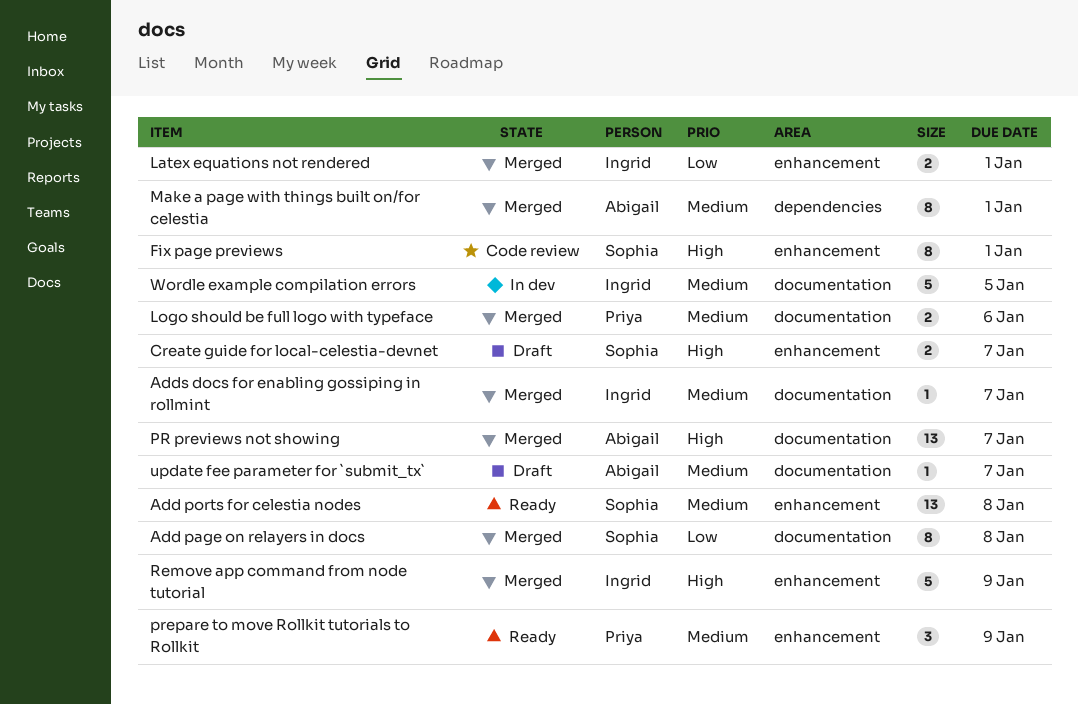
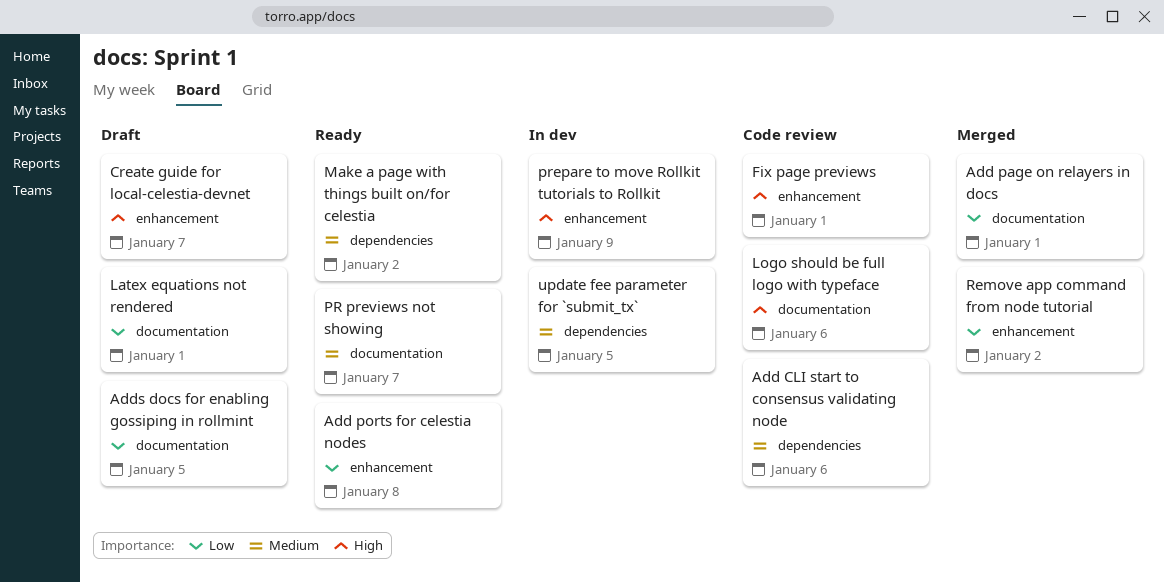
Add CLI start to consensus validating node: none -> present
Add page on relayers in docs, due: Jan 8 -> Jan 1
Add ports for celestia nodes, priority: Medium -> Low
Adds docs for enabling gossiping in rollmint, status: Merged -> Draft
Adds docs for enabling gossiping in rollmint, priority: Medium -> Low
Adds docs for enabling gossiping in rollmint, due: Jan 7 -> Jan 5
Latex equations not rendered, status: Merged -> Draft
Latex equations not rendered, label: enhancement -> documentation
Logo should be full logo with typeface, status: Merged -> Code review
Logo should be full logo with typeface, priority: Medium -> High
Make a page with things built on/for celestia, status: Merged -> Ready
Make a page with things built on/for celestia, due: Jan 1 -> Jan 2
PR previews not showing, status: Merged -> Ready
PR previews not showing, priority: High -> Medium
prepare to move Rollkit tutorials to Rollkit, status: Ready -> In dev
prepare to move Rollkit tutorials to Rollkit, priority: Medium -> High
Remove app command from node tutorial, priority: High -> Low
Remove app command from node tutorial, due: Jan 9 -> Jan 2
update fee parameter for `submit_tx`, status: Draft -> In dev
update fee parameter for `submit_tx`, label: documentation -> dependencies
update fee parameter for `submit_tx`, due: Jan 7 -> Jan 5
Wordle example compilation errors: present -> none

